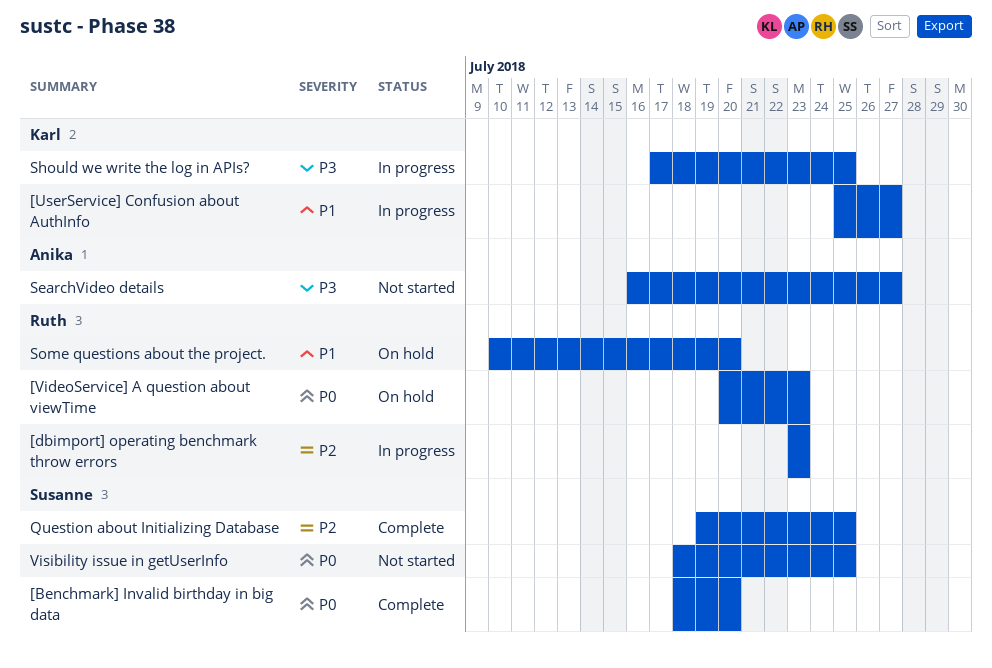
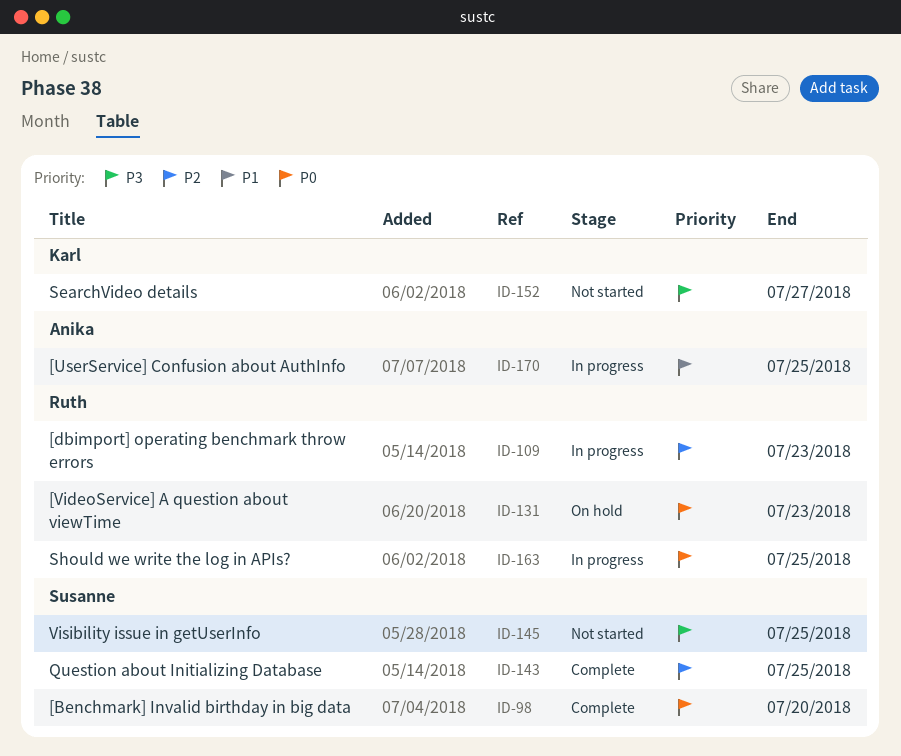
[UserService] Confusion about AuthInfo, owner: Karl -> Anika
[UserService] Confusion about AuthInfo, due: Jul 27 -> Jul 25
SearchVideo details, owner: Anika -> Karl
Should we write the log in APIs?, owner: Karl -> Ruth
Should we write the log in APIs?, priority: P3 -> P0
Some questions about the project.: present -> none
Visibility issue in getUserInfo, priority: P0 -> P3

